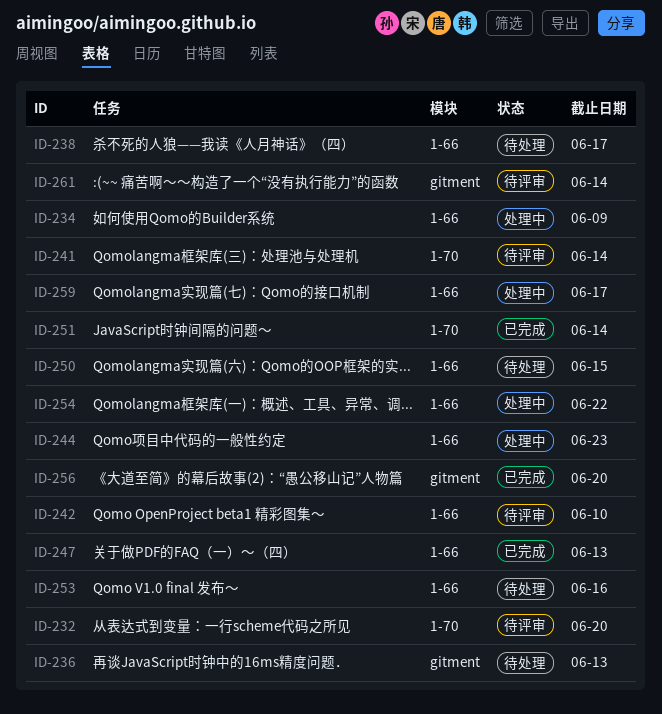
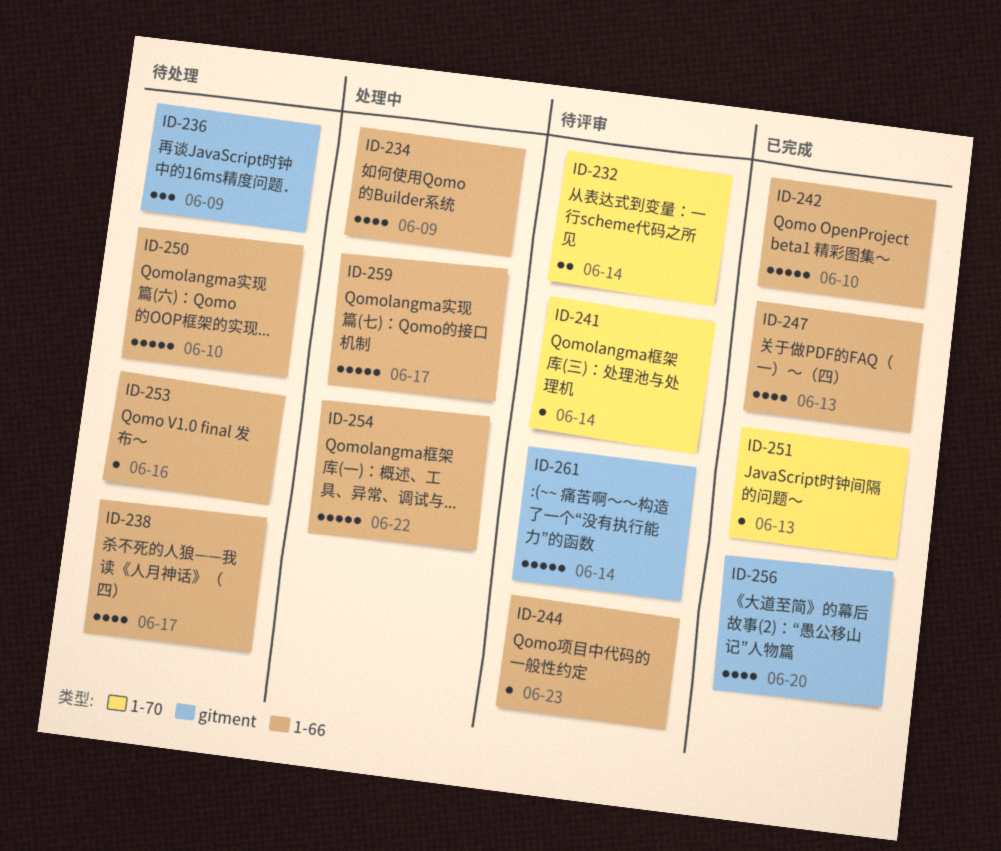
ID-232, due: Jun 20 -> Jun 14
ID-236, due: Jun 13 -> Jun 9
ID-242, status: 待评审 -> 已完成
ID-244, status: 处理中 -> 待评审
ID-250, due: Jun 15 -> Jun 10
ID-251, due: Jun 14 -> Jun 13

